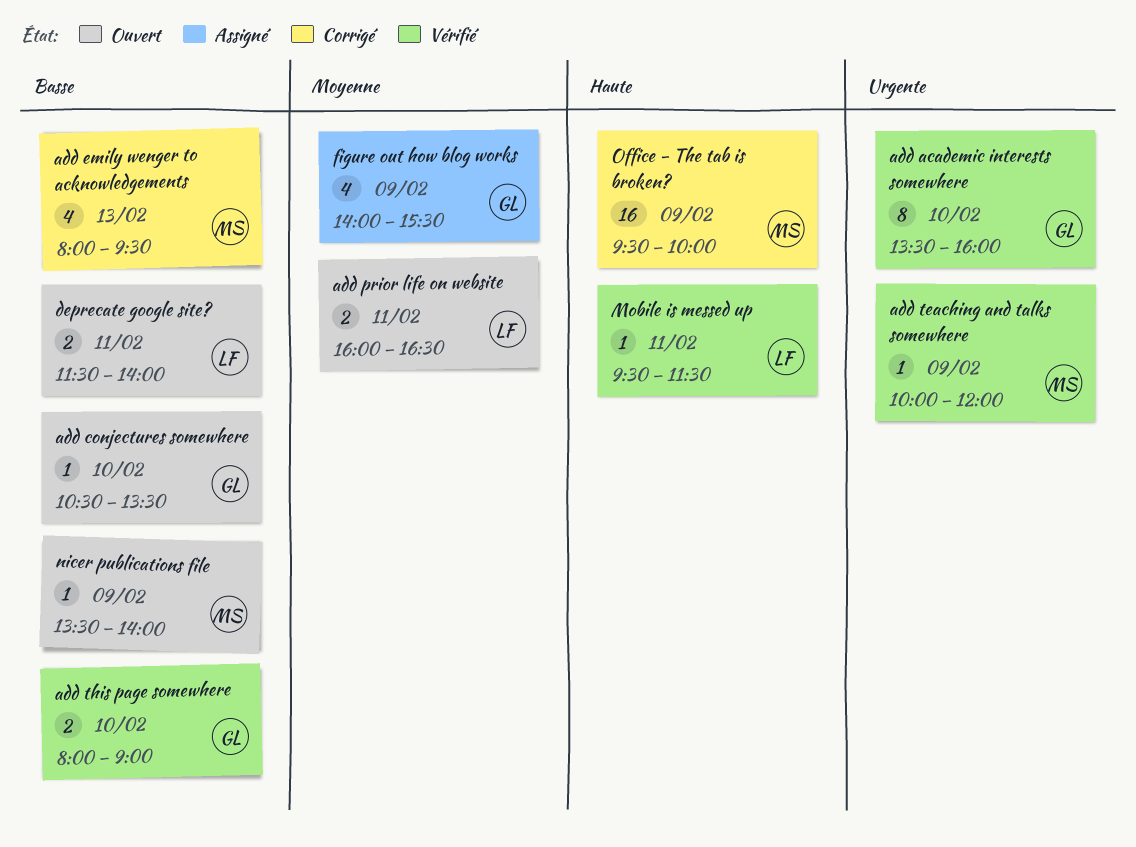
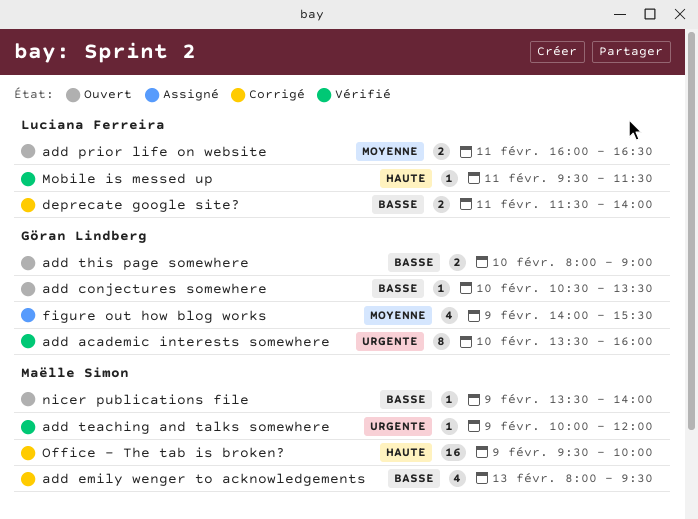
add this page somewhere, status: Vérifié -> Ouvert
deprecate google site?, status: Ouvert -> Corrigé

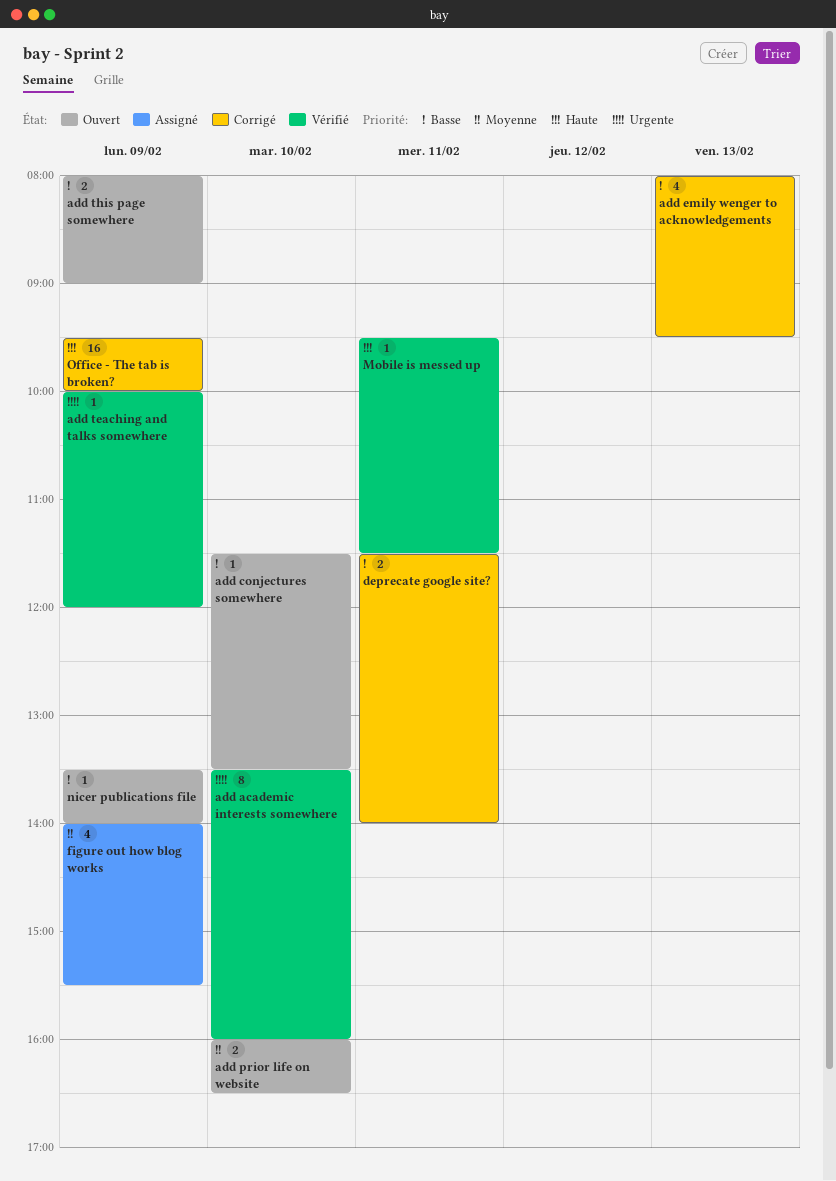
add conjectures somewhere, begins: 10:30 -> 11:30
add prior life on website, day: Feb 11 -> Feb 10
add this page somewhere, day: Feb 10 -> Feb 9

